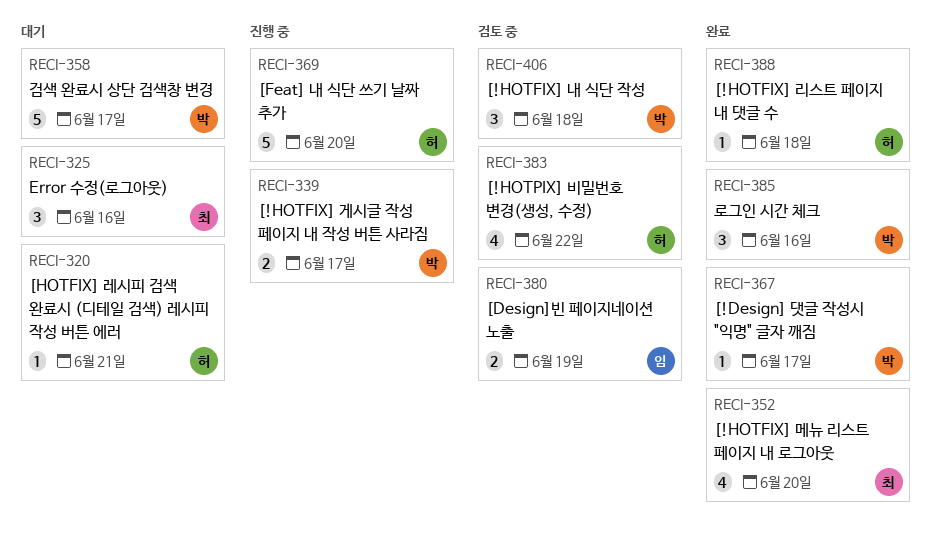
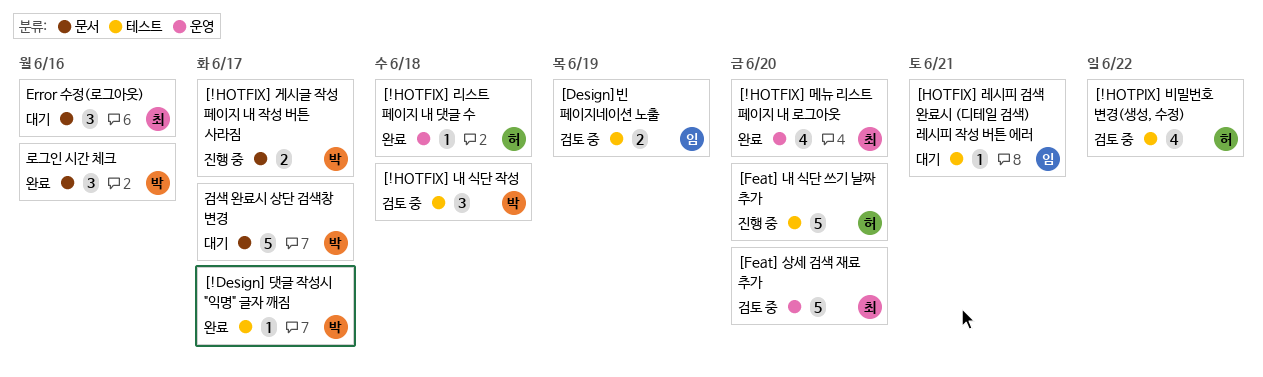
[Feat] 상세 검색 재료 추가: none -> present
[HOTFIX] 레시피 검색 완료시 (디테일 검색) 레시피 작성 버튼 에러, owner: 허 -> 임

